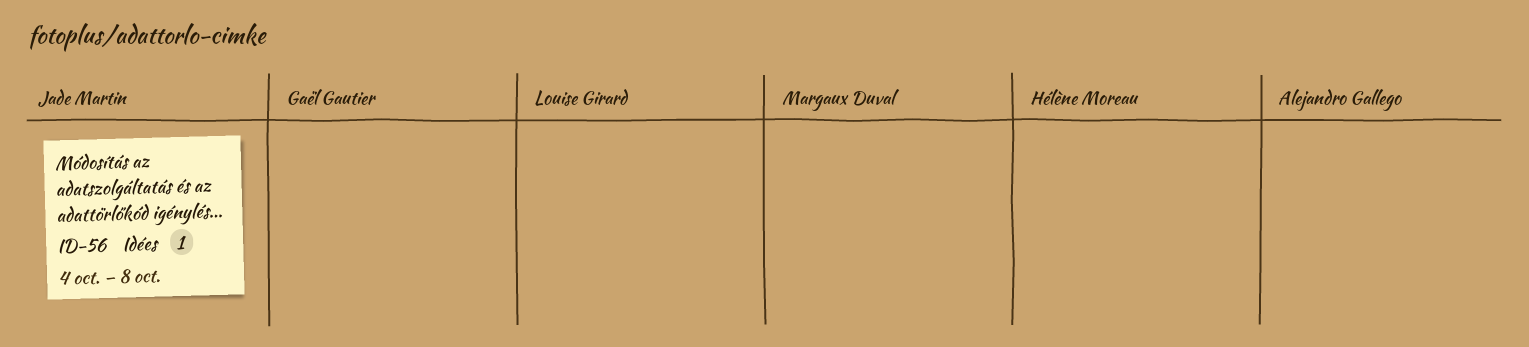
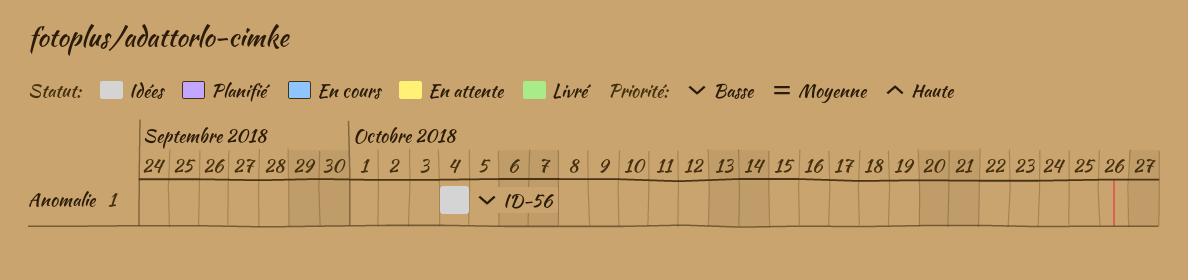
ID-56, due: Oct 8 -> Oct 4

